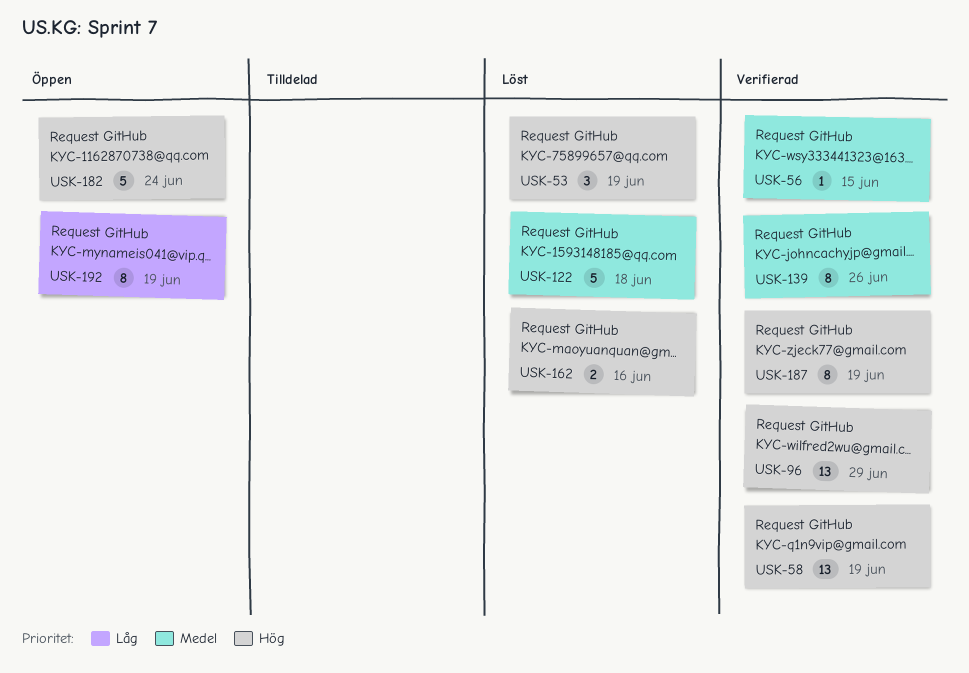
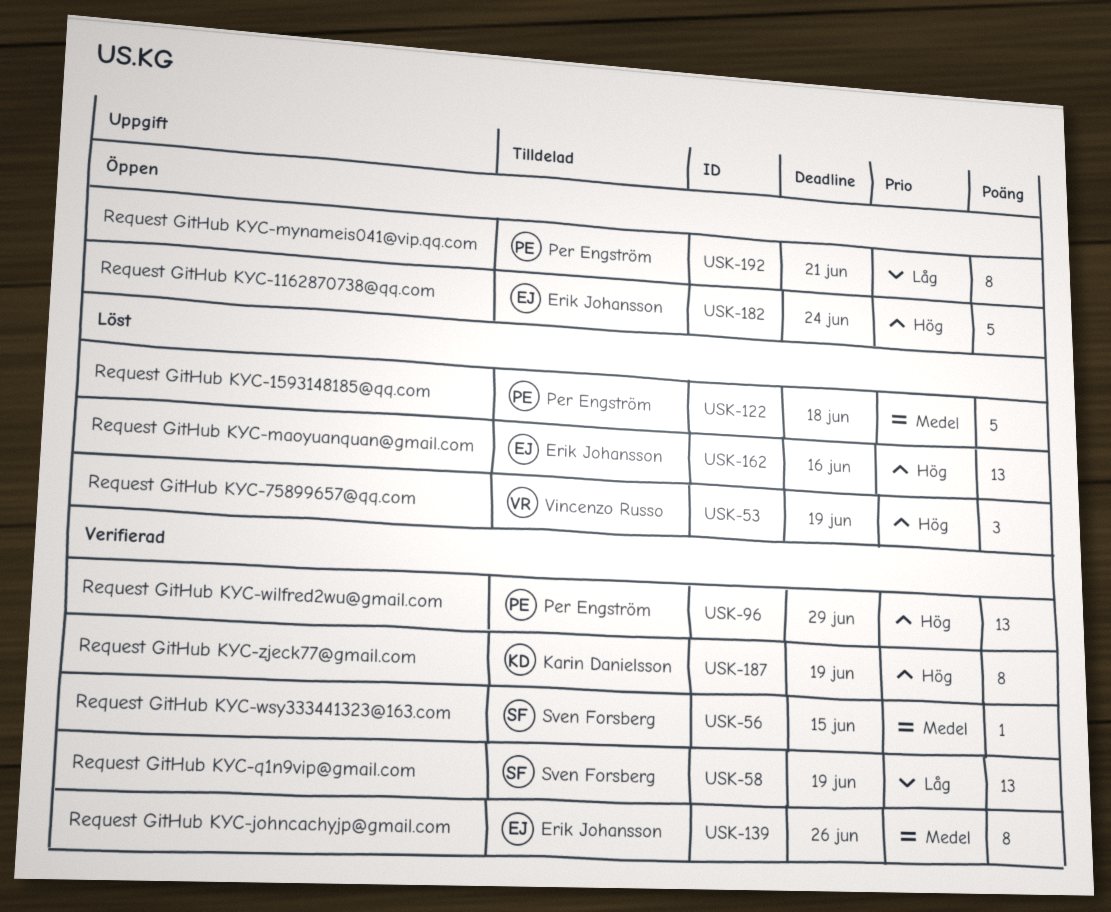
USK-58, priority: Hög -> Låg
USK-162, estimate: 2 -> 13
USK-192, due: Jun 19 -> Jun 21

